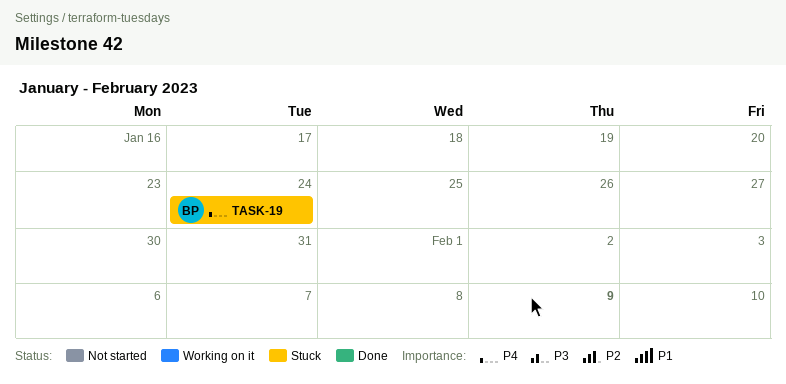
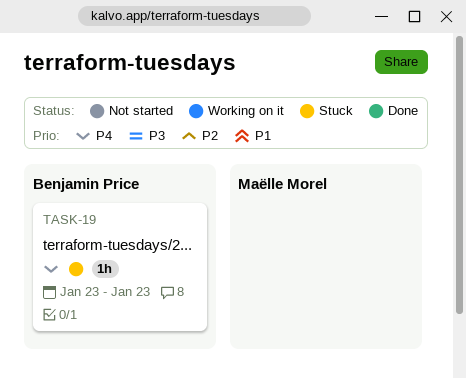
TASK-19, start: Jan 24 -> Jan 23
TASK-19, due: Jan 24 -> Jan 23

